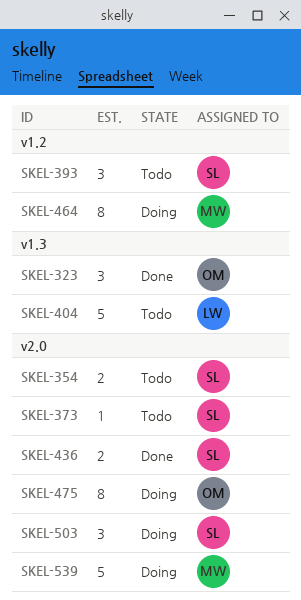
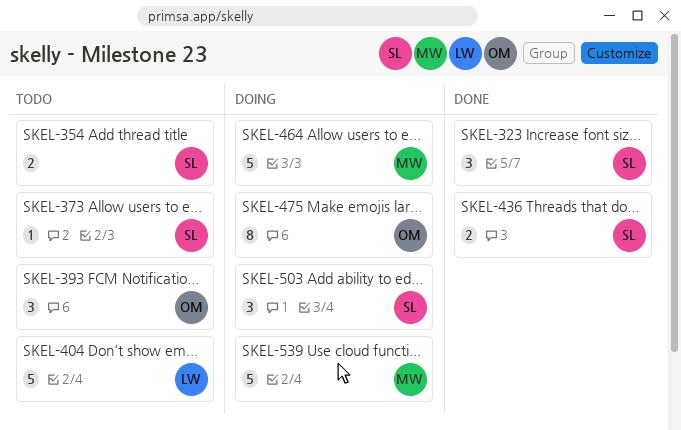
SKEL-323, owner: OM -> SL
SKEL-393, owner: SL -> OM
SKEL-464, estimate: 8 -> 5

